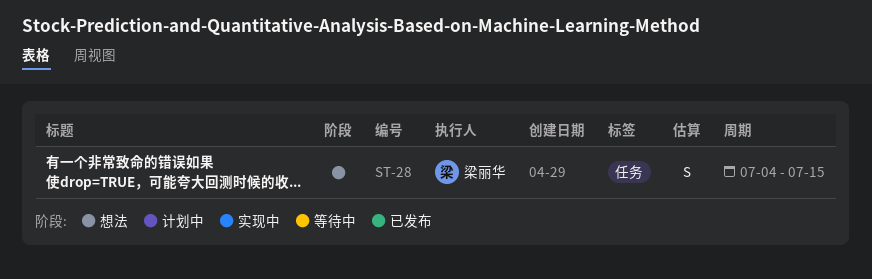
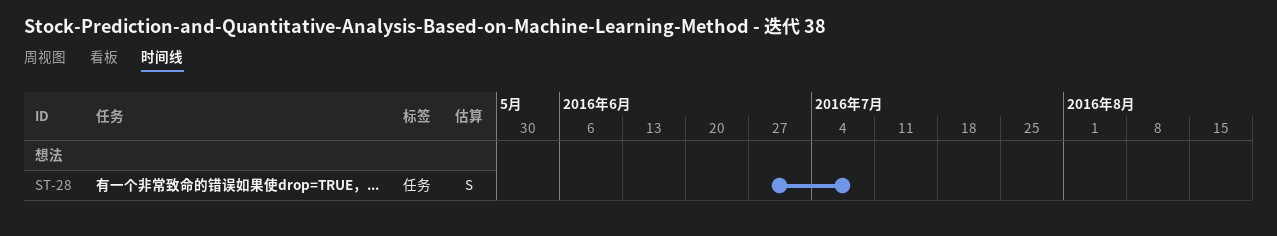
ST-28, start: Jul 4 -> Jun 27
ST-28, due: Jul 15 -> Jul 8

